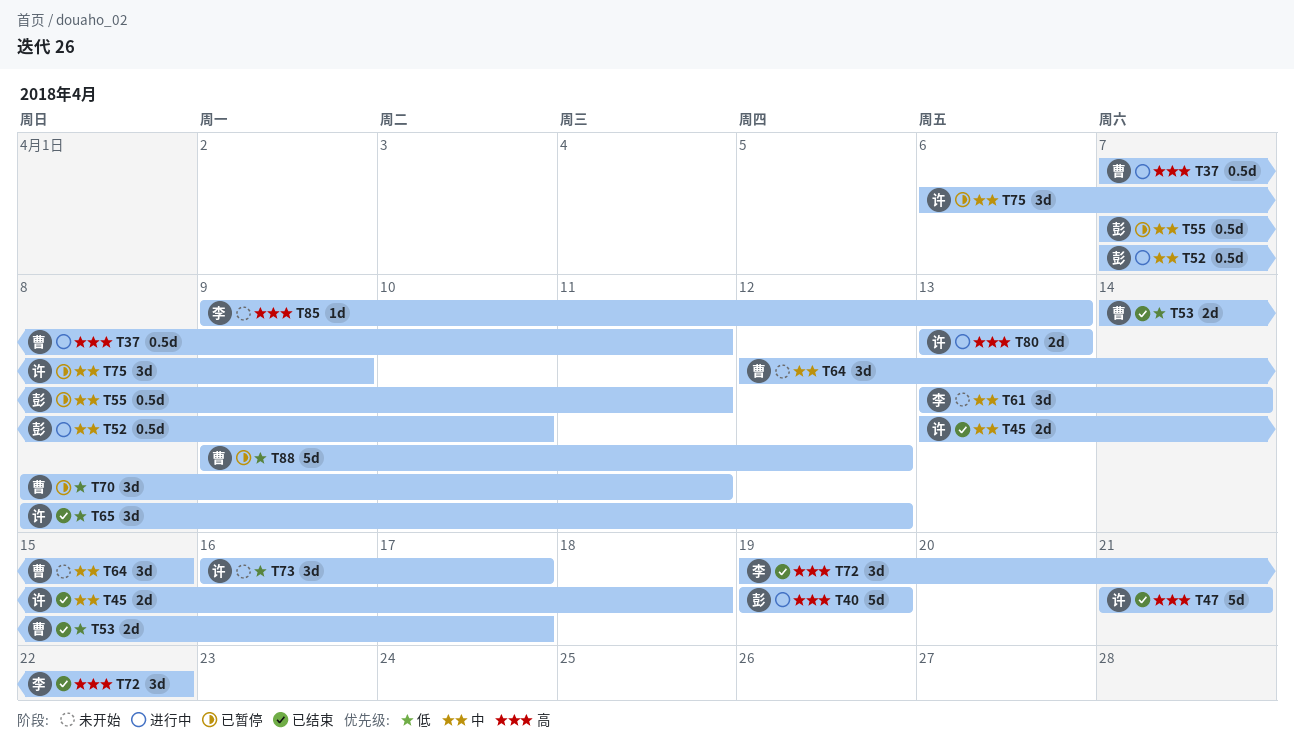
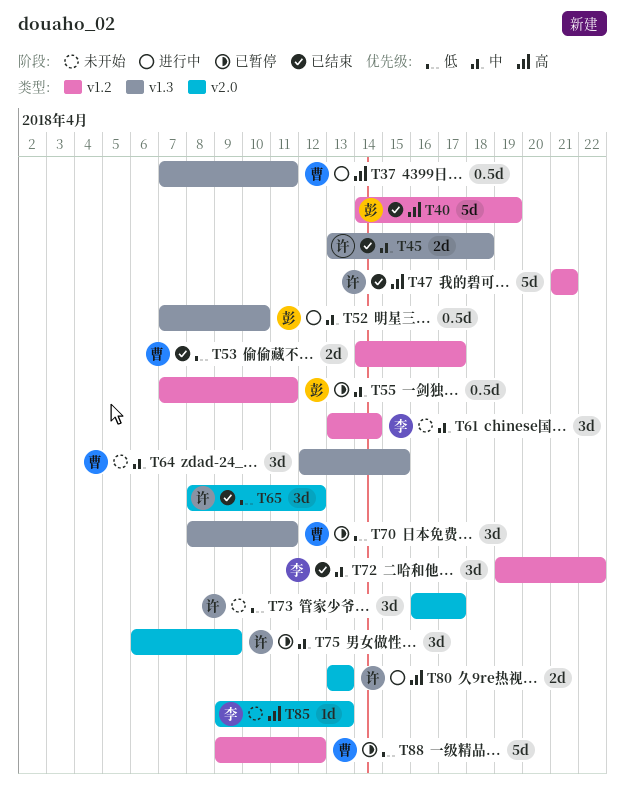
T40, status: 进行中 -> 已结束
T40, start: Apr 19 -> Apr 14
T72, priority: 高 -> 中

